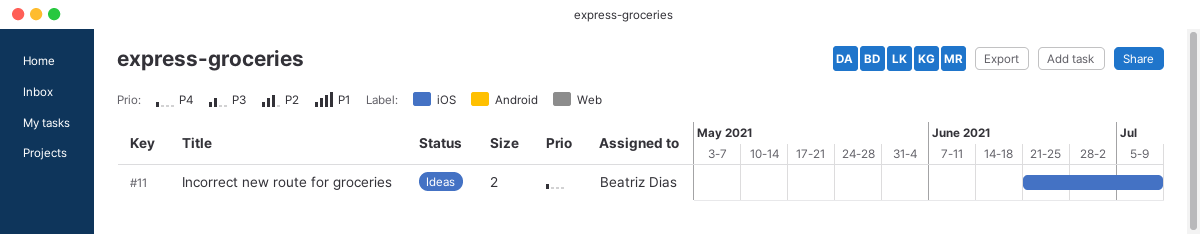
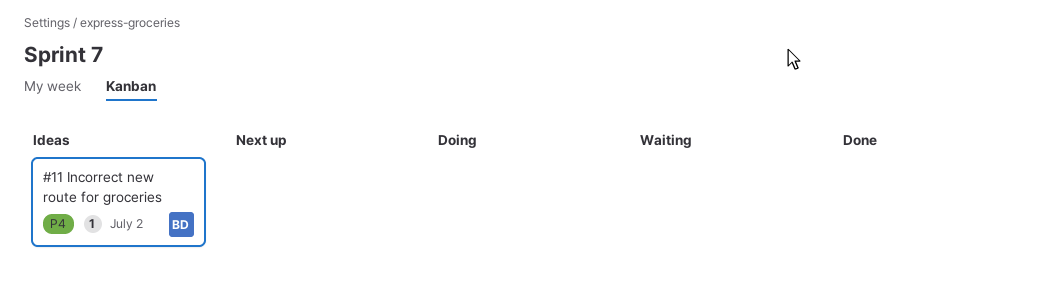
#11, estimate: 2 -> 1
#11, due: Jul 9 -> Jul 2

